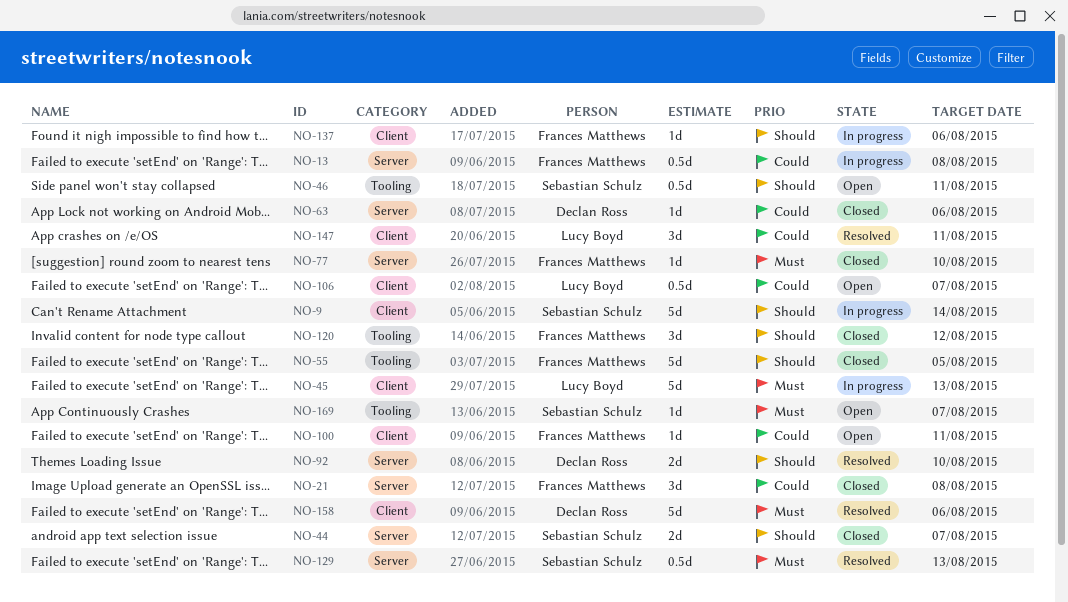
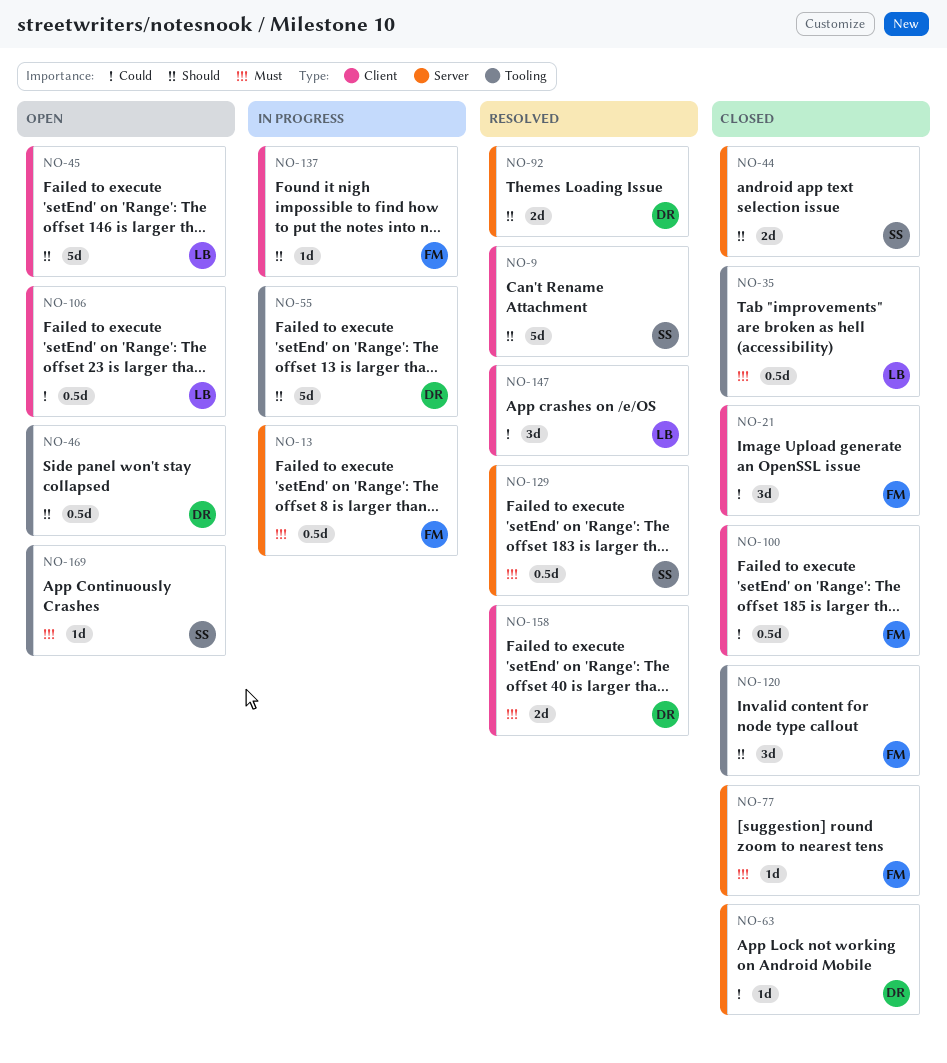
NO-9, status: In progress -> Resolved
NO-13, priority: Could -> Must
NO-21, label: Server -> Client
NO-35: none -> present
NO-45, status: In progress -> Open
NO-45, priority: Must -> Should
NO-46, owner: Sebastian Schulz -> Declan Ross
NO-55, status: Closed -> In progress
NO-55, owner: Frances Matthews -> Declan Ross
NO-100, status: Open -> Closed
NO-100, estimate: 1d -> 0.5d
NO-158, estimate: 5d -> 2d

